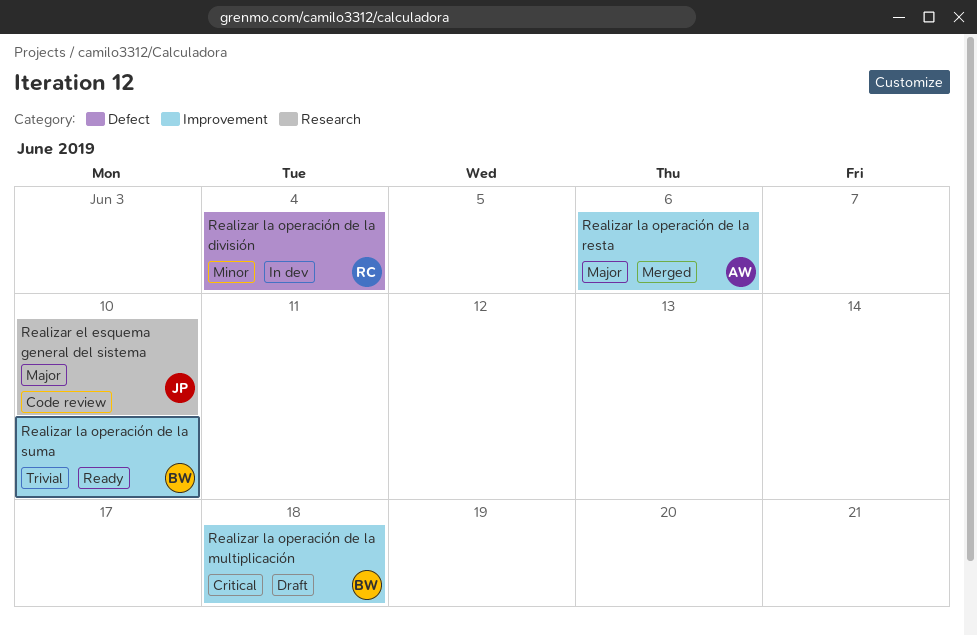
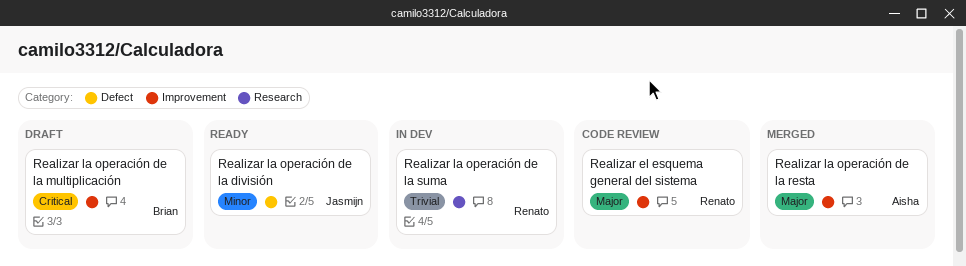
Realizar el esquema general del sistema, owner: Jasmijn -> Renato
Realizar el esquema general del sistema, label: Research -> Improvement
Realizar la operación de la división, status: In dev -> Ready
Realizar la operación de la división, owner: Renato -> Jasmijn
Realizar la operación de la suma, status: Ready -> In dev
Realizar la operación de la suma, owner: Brian -> Renato
Realizar la operación de la suma, label: Improvement -> Research

